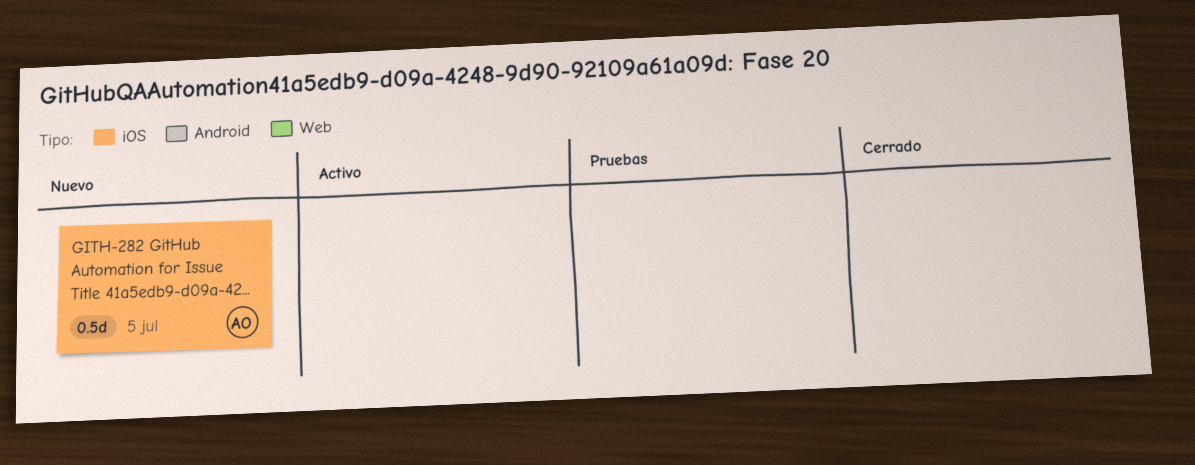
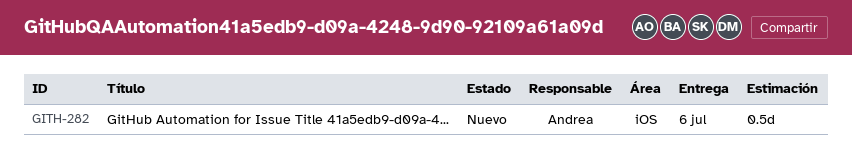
GITH-282, due: Jul 5 -> Jul 6

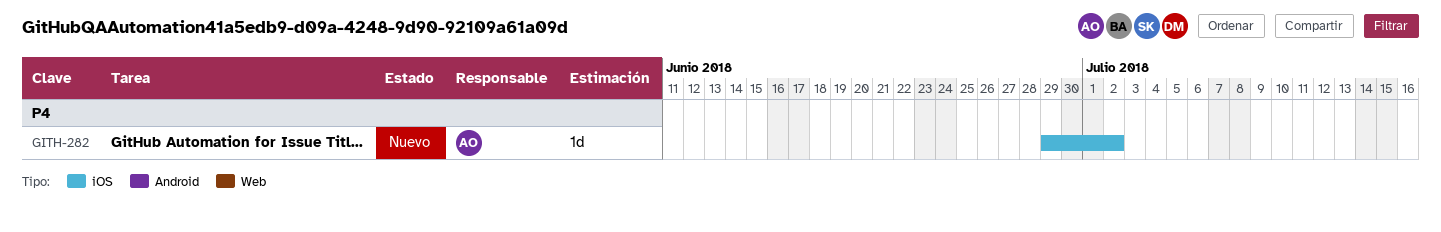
GITH-282, estimate: 0.5d -> 1d
GITH-282, due: Jul 6 -> Jul 2

